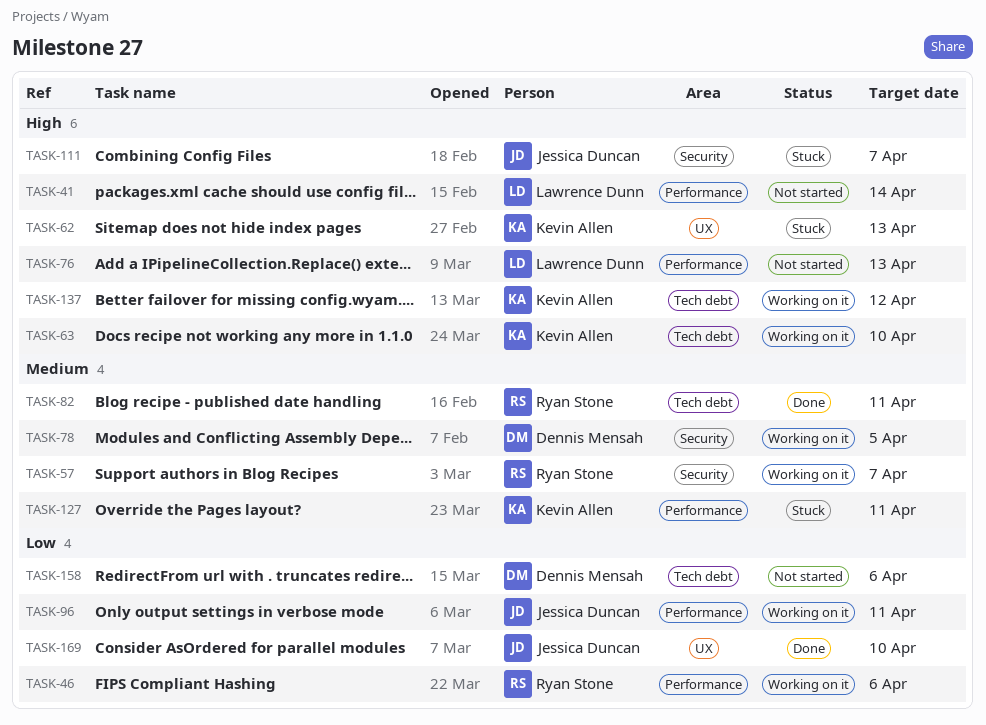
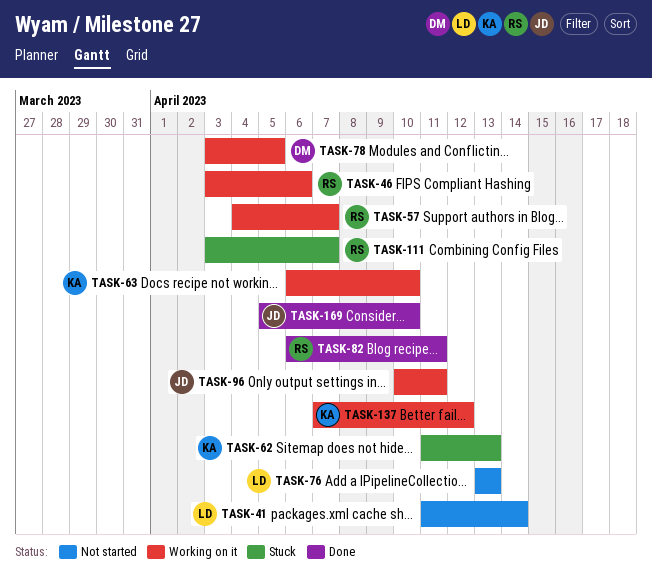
TASK-111, owner: Jessica Duncan -> Ryan Stone
TASK-127: present -> none
TASK-158: present -> none

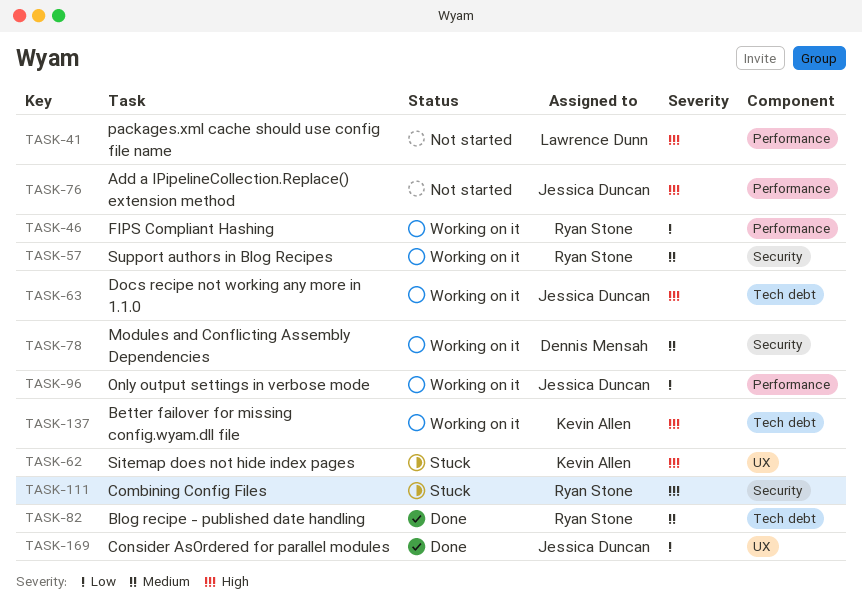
TASK-63, owner: Kevin Allen -> Jessica Duncan
TASK-76, owner: Lawrence Dunn -> Jessica Duncan

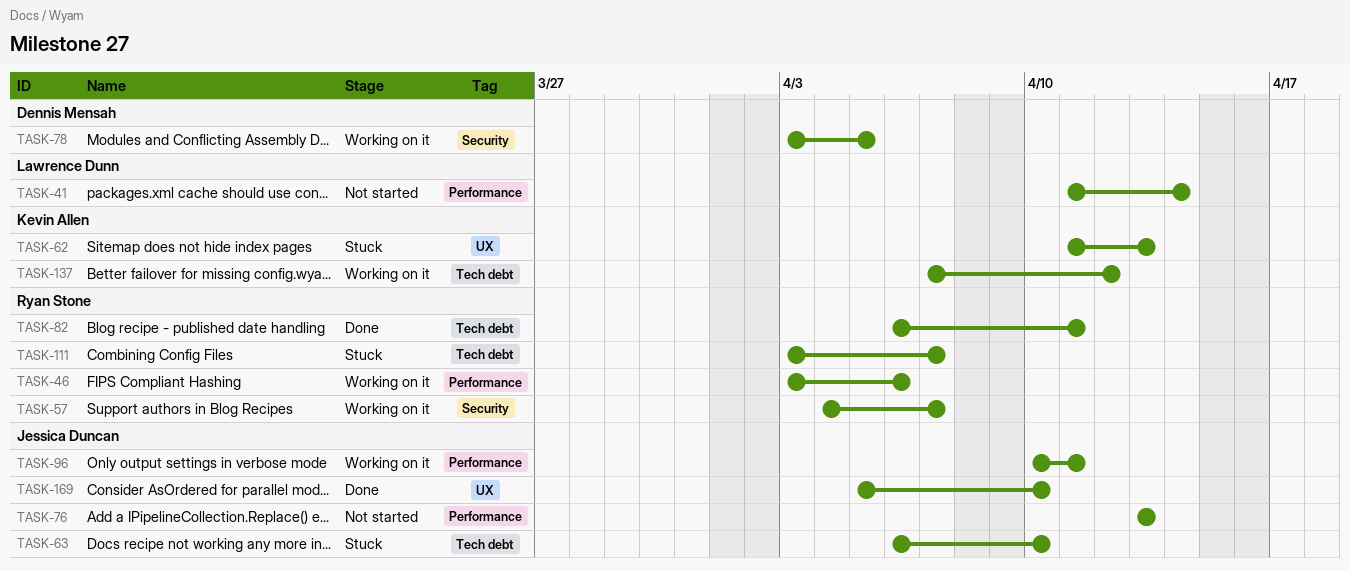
TASK-63, status: Working on it -> Stuck
TASK-111, label: Security -> Tech debt

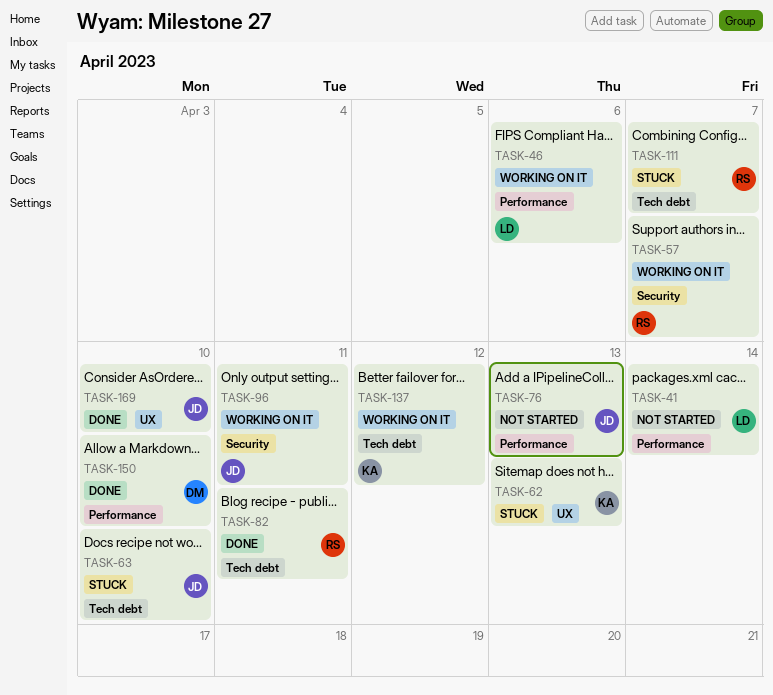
TASK-46, owner: Ryan Stone -> Lawrence Dunn
TASK-78: present -> none
TASK-96, label: Performance -> Security
TASK-150: none -> present

